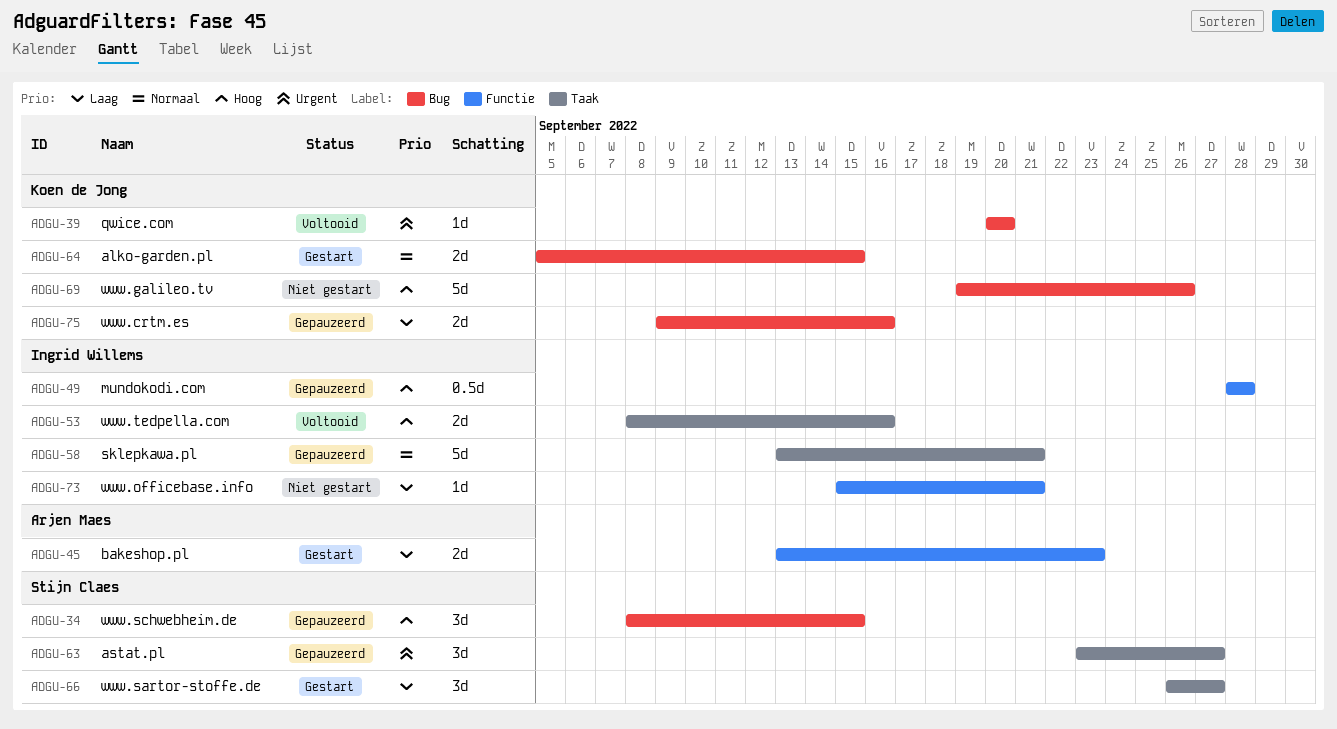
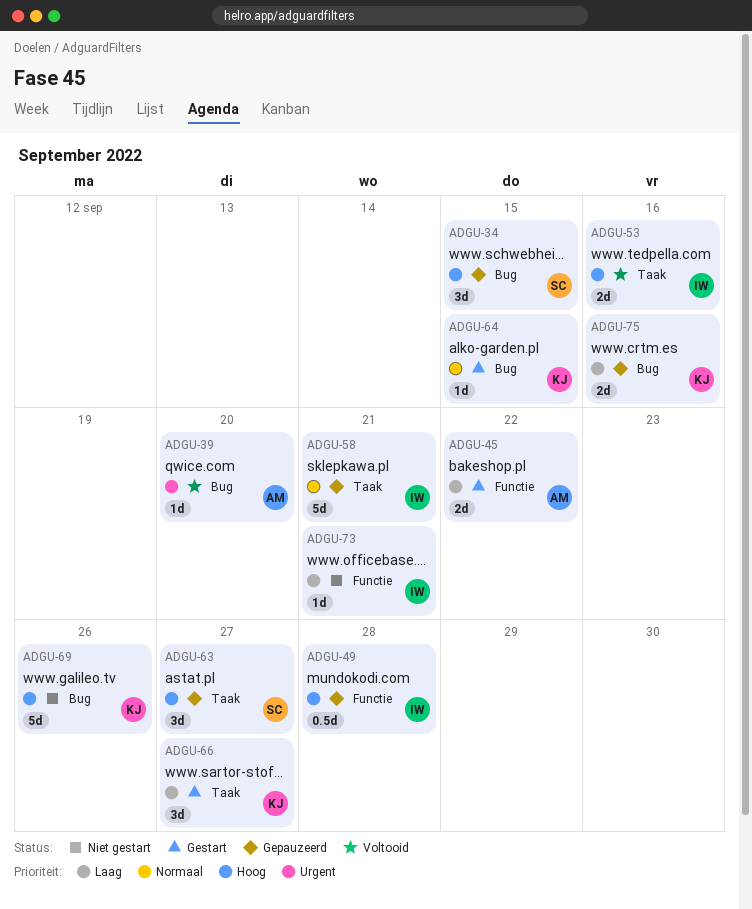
ADGU-39, owner: Koen de Jong -> Arjen Maes
ADGU-45, due: Sep 23 -> Sep 22
ADGU-63, priority: Urgent -> Hoog
ADGU-64, estimate: 2d -> 1d
ADGU-66, owner: Stijn Claes -> Koen de Jong

